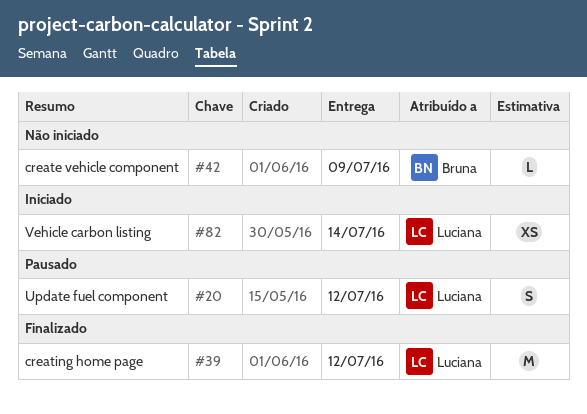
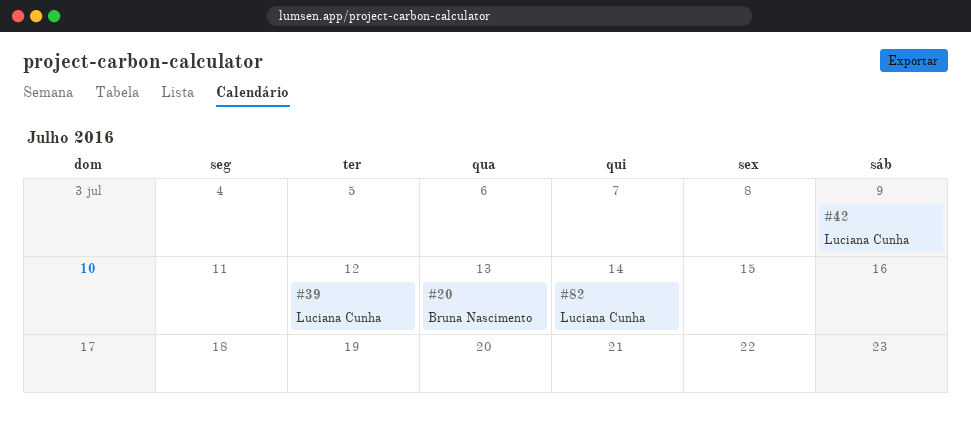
#20, owner: Luciana Cunha -> Bruna Nascimento
#20, due: Jul 12 -> Jul 13
#42, owner: Bruna Nascimento -> Luciana Cunha

